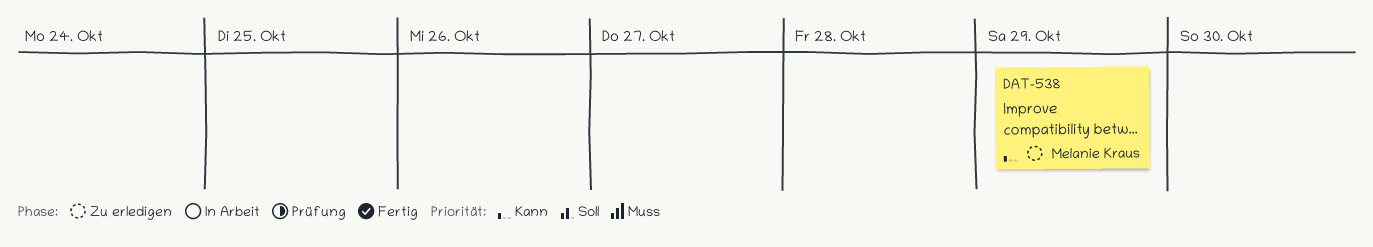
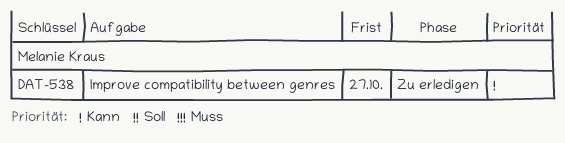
DAT-538, due: Oct 29 -> Oct 27

